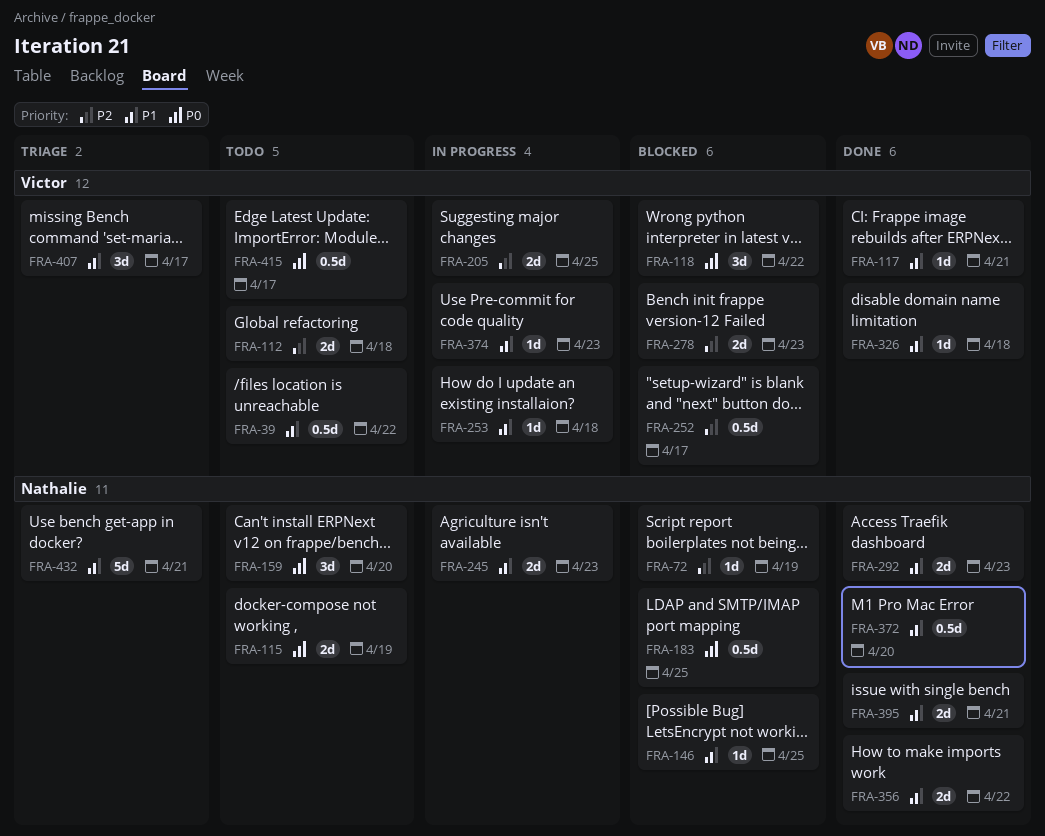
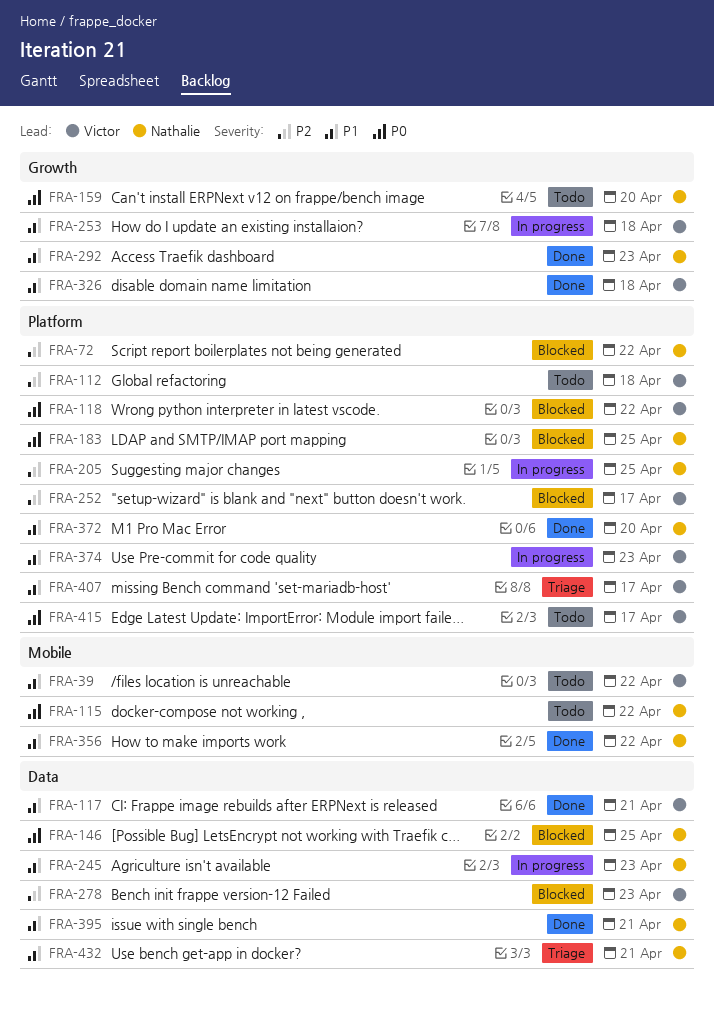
FRA-72, due: Apr 19 -> Apr 22
FRA-115, due: Apr 19 -> Apr 22
FRA-146, priority: P1 -> P0
FRA-205, owner: Victor -> Nathalie

